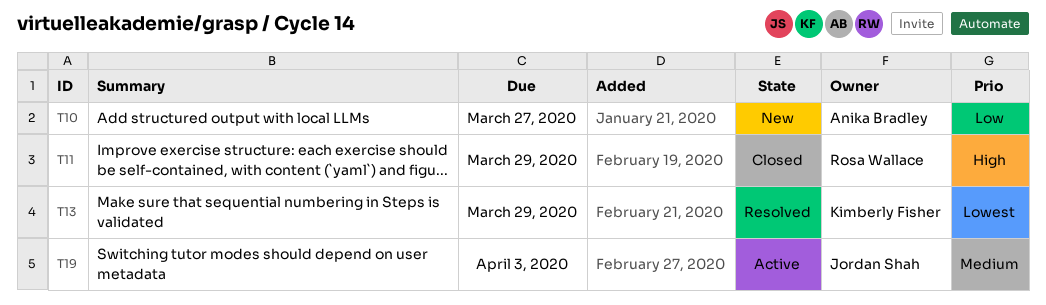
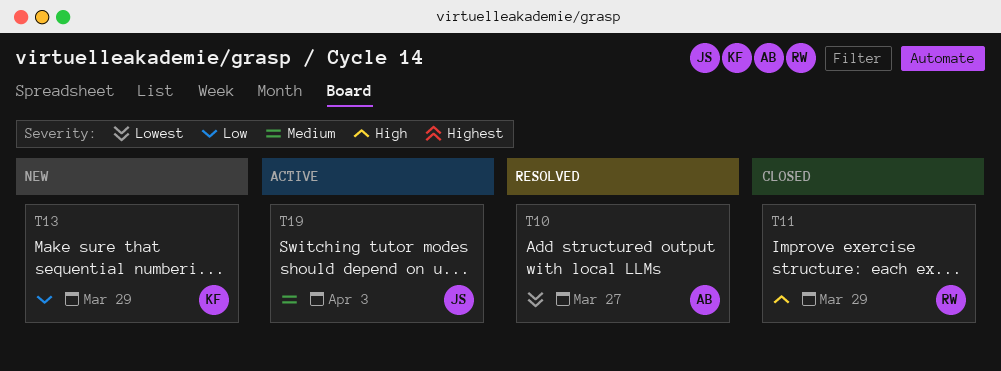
T10, status: New -> Resolved
T10, priority: Low -> Lowest
T13, status: Resolved -> New
T13, priority: Lowest -> Low

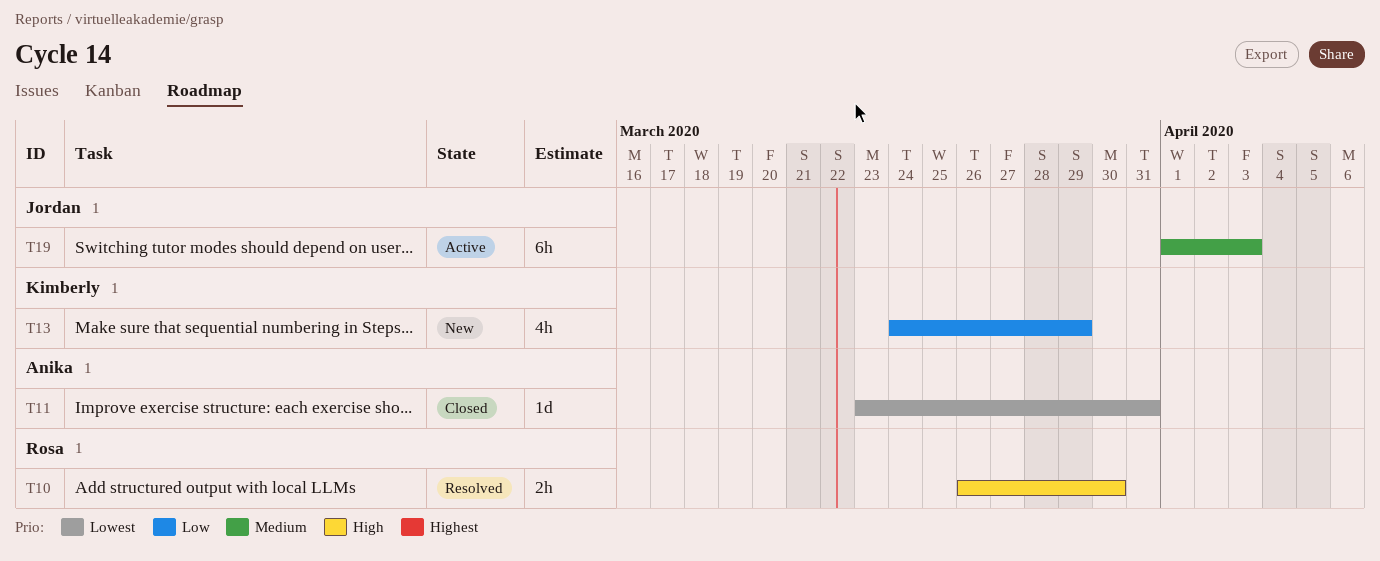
T10, owner: Anika -> Rosa
T10, priority: Lowest -> High
T10, due: Mar 27 -> Mar 30
T11, owner: Rosa -> Anika
T11, priority: High -> Lowest
T11, due: Mar 29 -> Mar 31

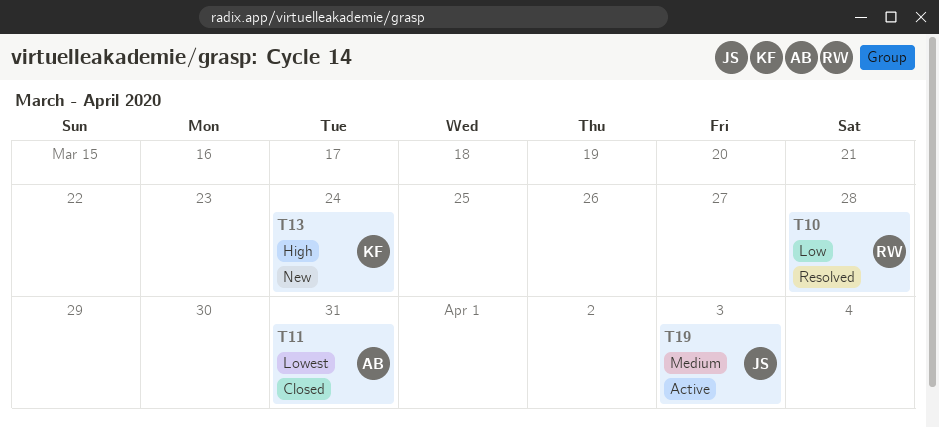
T10, priority: High -> Low
T10, due: Mar 30 -> Mar 28
T13, priority: Low -> High
T13, due: Mar 29 -> Mar 24

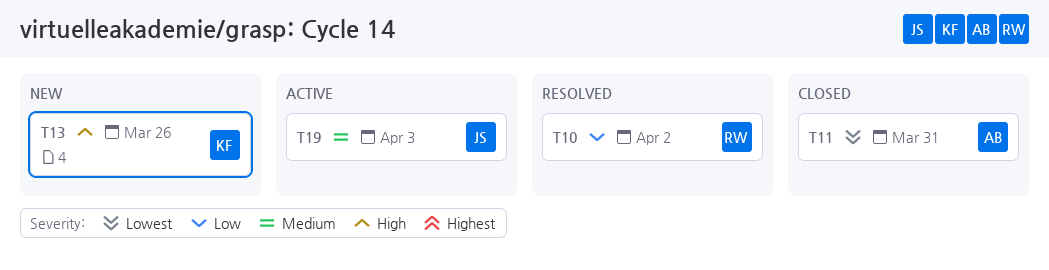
T10, due: Mar 28 -> Apr 2
T13, due: Mar 24 -> Mar 26

